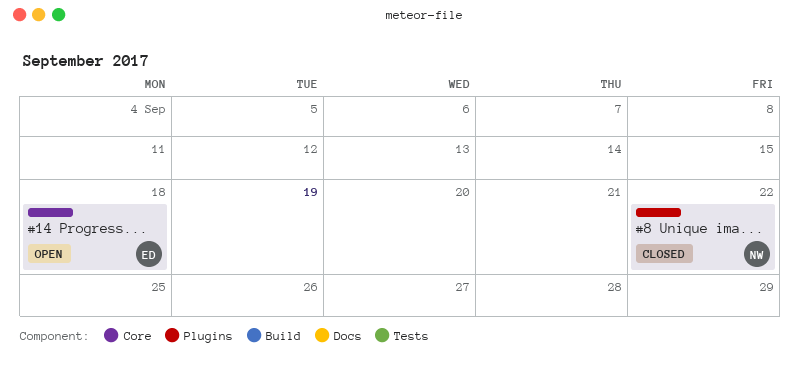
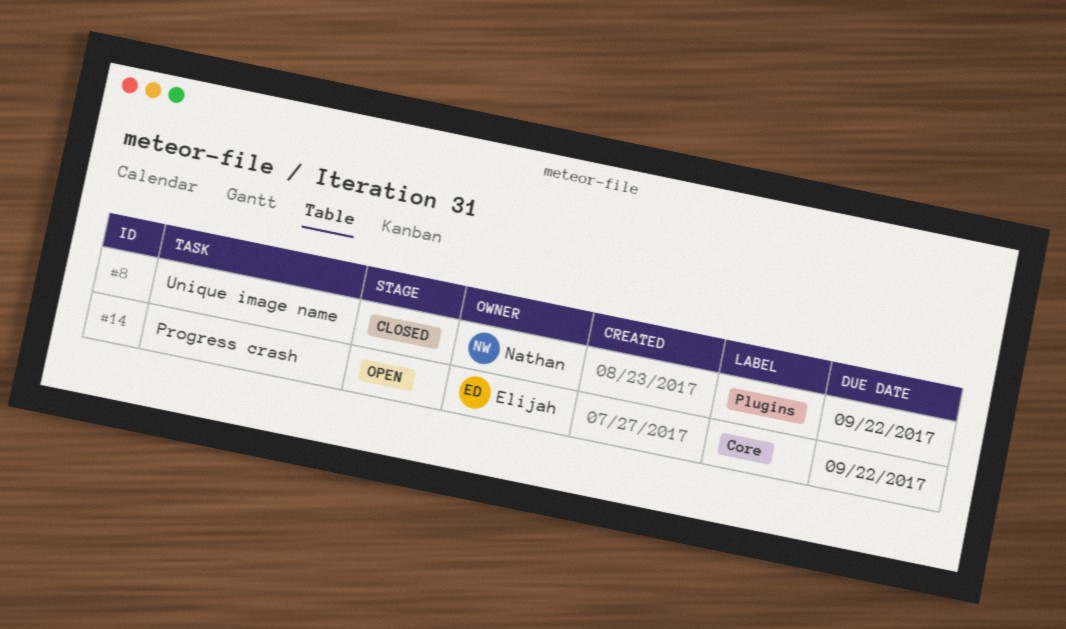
#14, due: Sep 18 -> Sep 22

